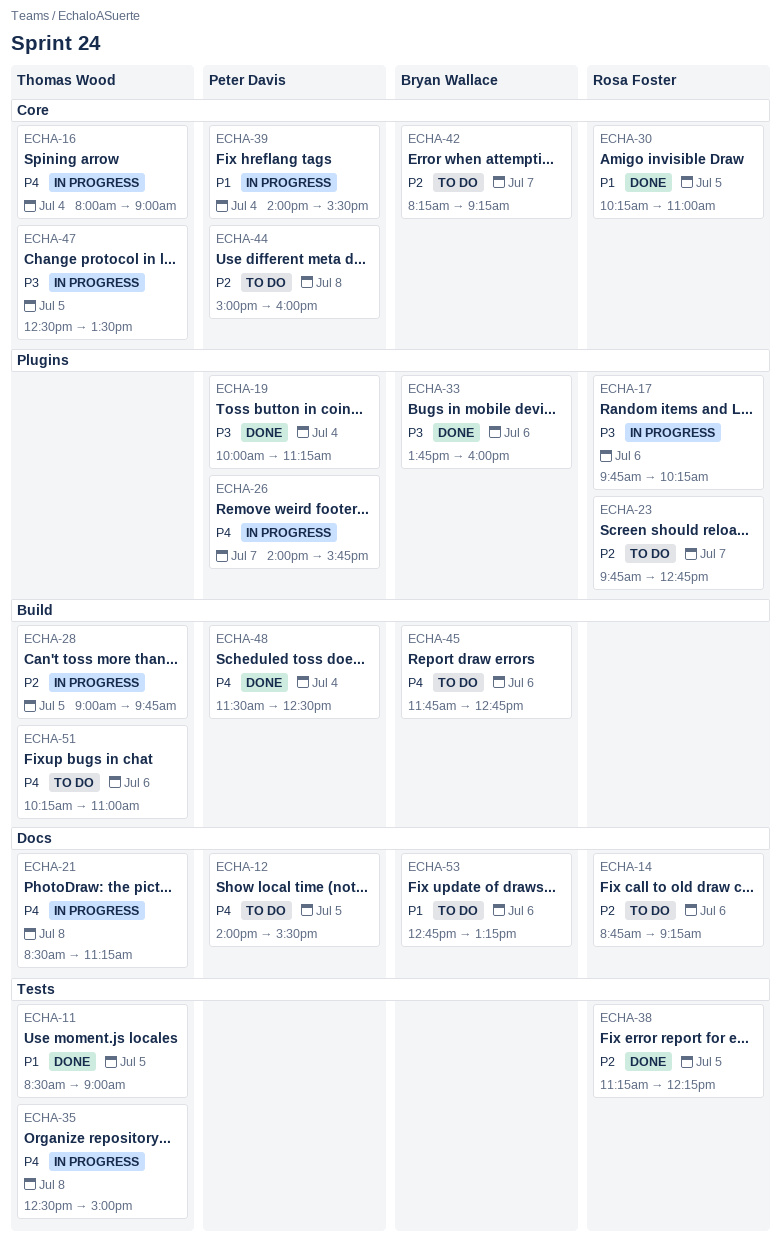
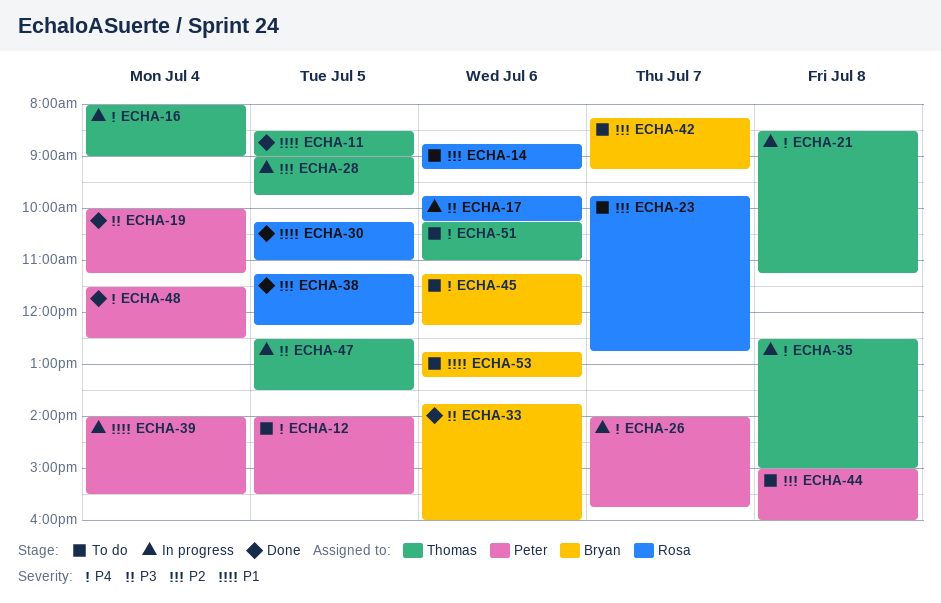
ECHA-45, begins: 11:45 -> 11:15
ECHA-45, ends: 12:45 -> 12:15

